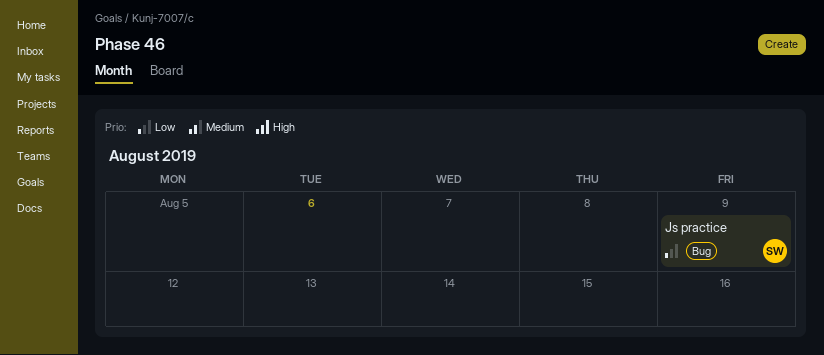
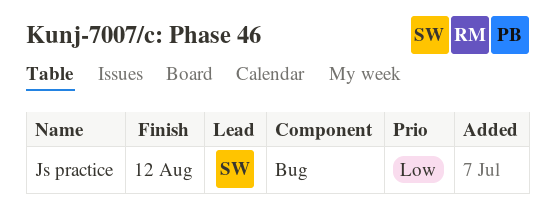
Js practice, due: Aug 9 -> Aug 12

